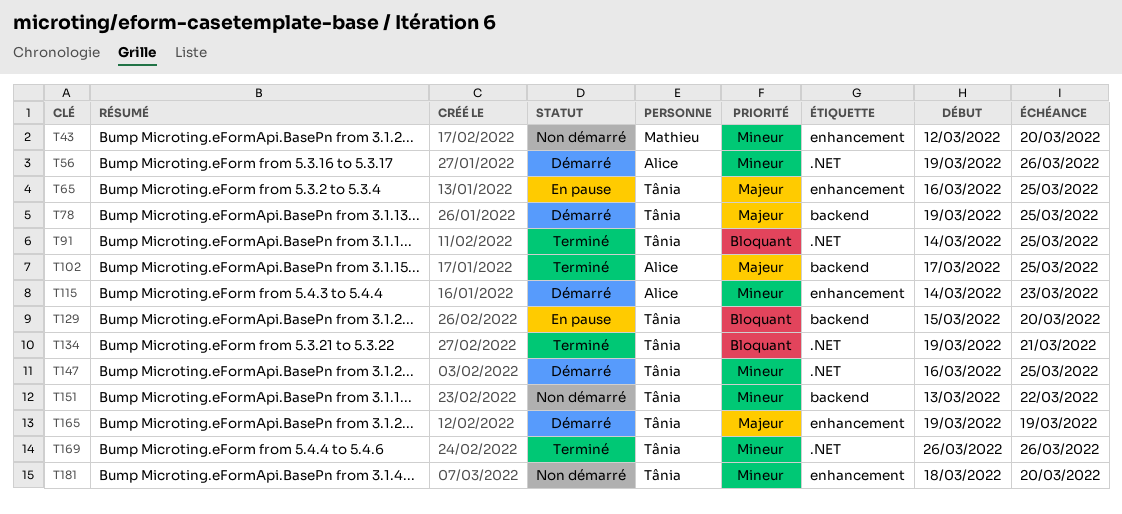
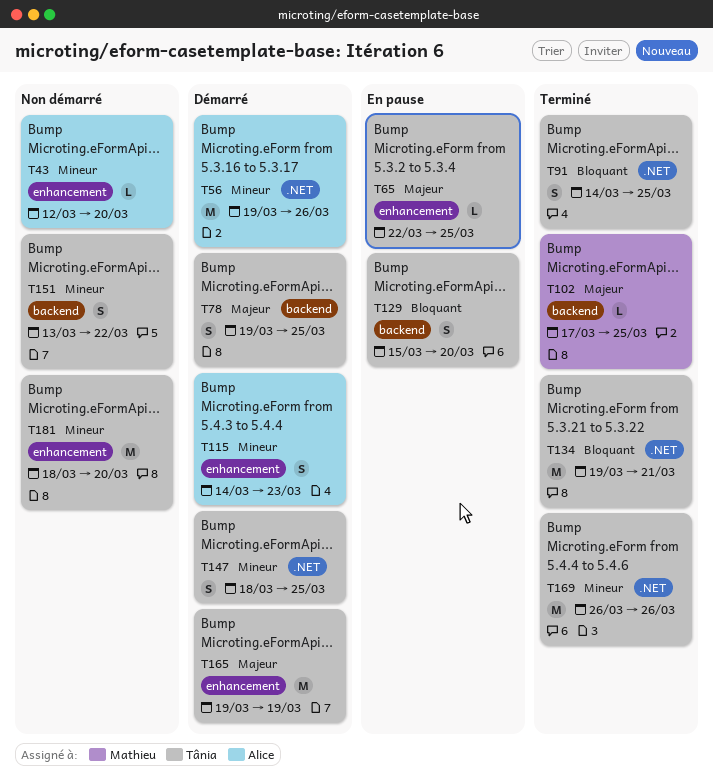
T43, owner: Mathieu -> Alice
T65, start: Mar 16 -> Mar 22
T102, owner: Alice -> Mathieu
T147, start: Mar 16 -> Mar 18

